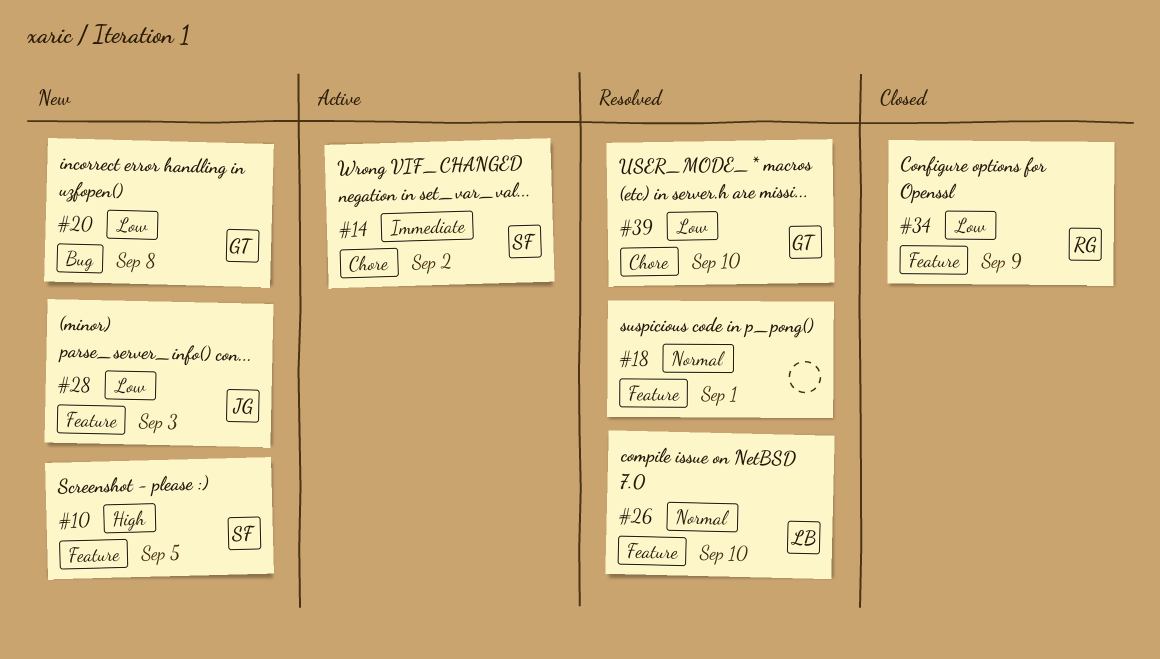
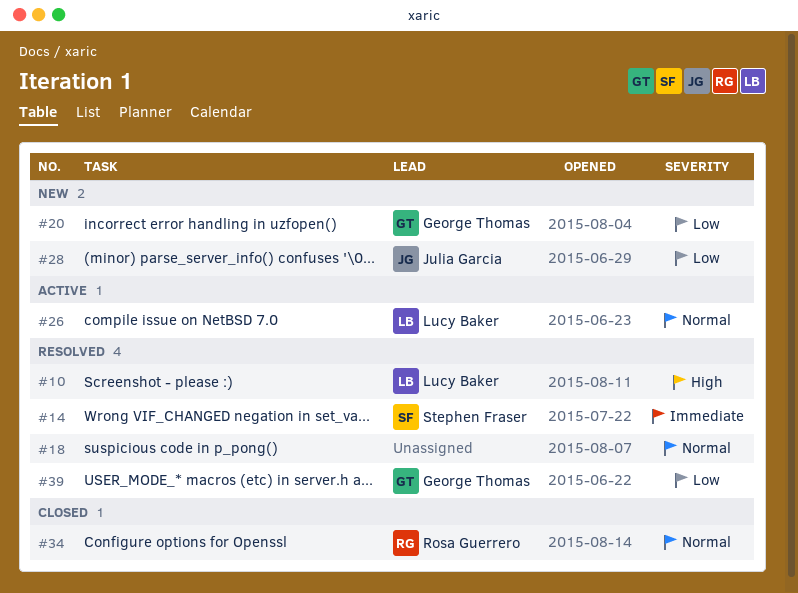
#10, status: New -> Resolved
#10, owner: Stephen Fraser -> Lucy Baker
#14, status: Active -> Resolved
#26, status: Resolved -> Active
#34, priority: Low -> Normal

